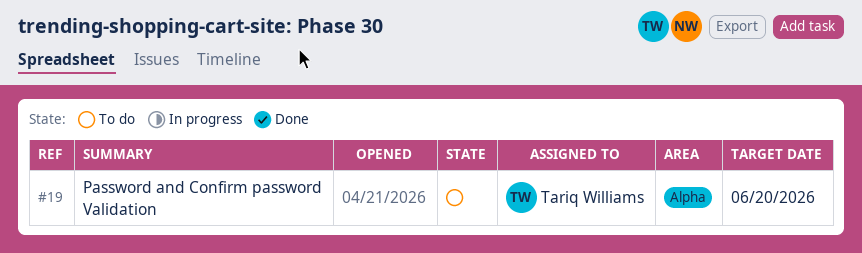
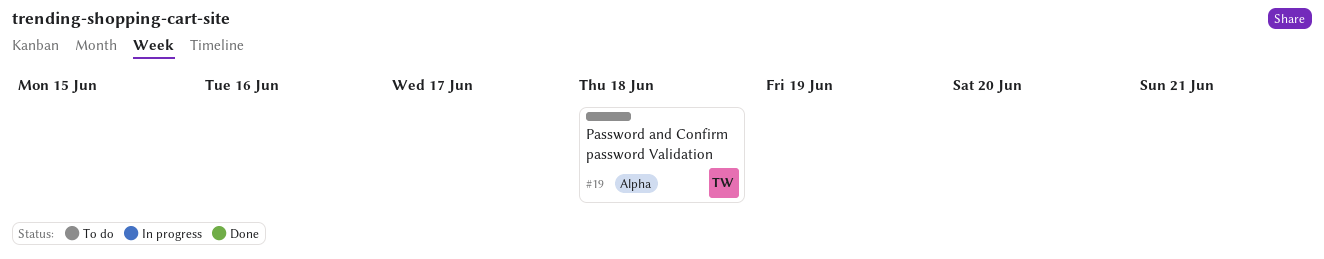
#19, due: Jun 20 -> Jun 18

